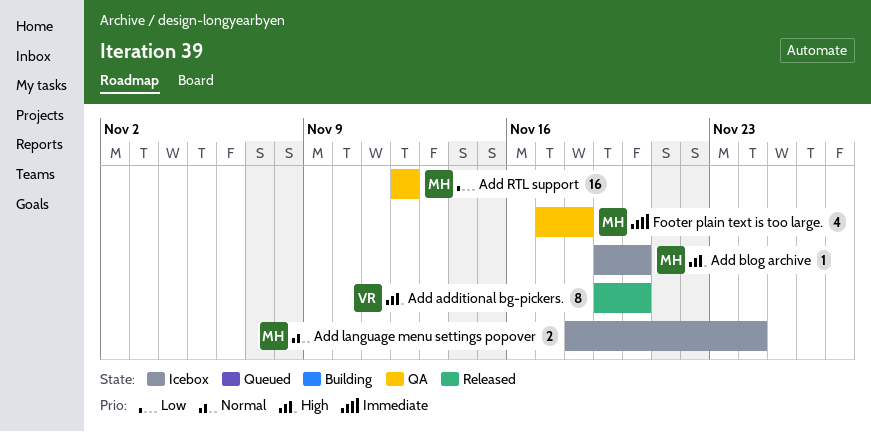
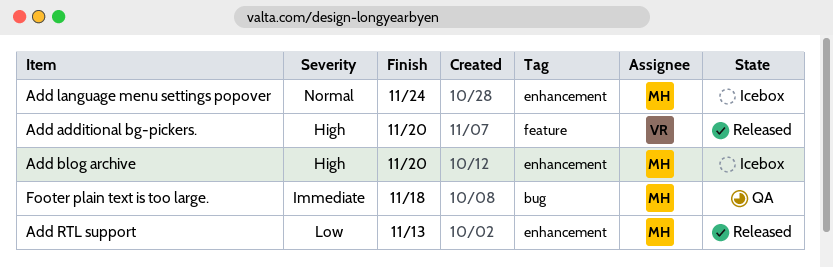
Add RTL support, status: QA -> Released
Add RTL support, due: Nov 12 -> Nov 13

